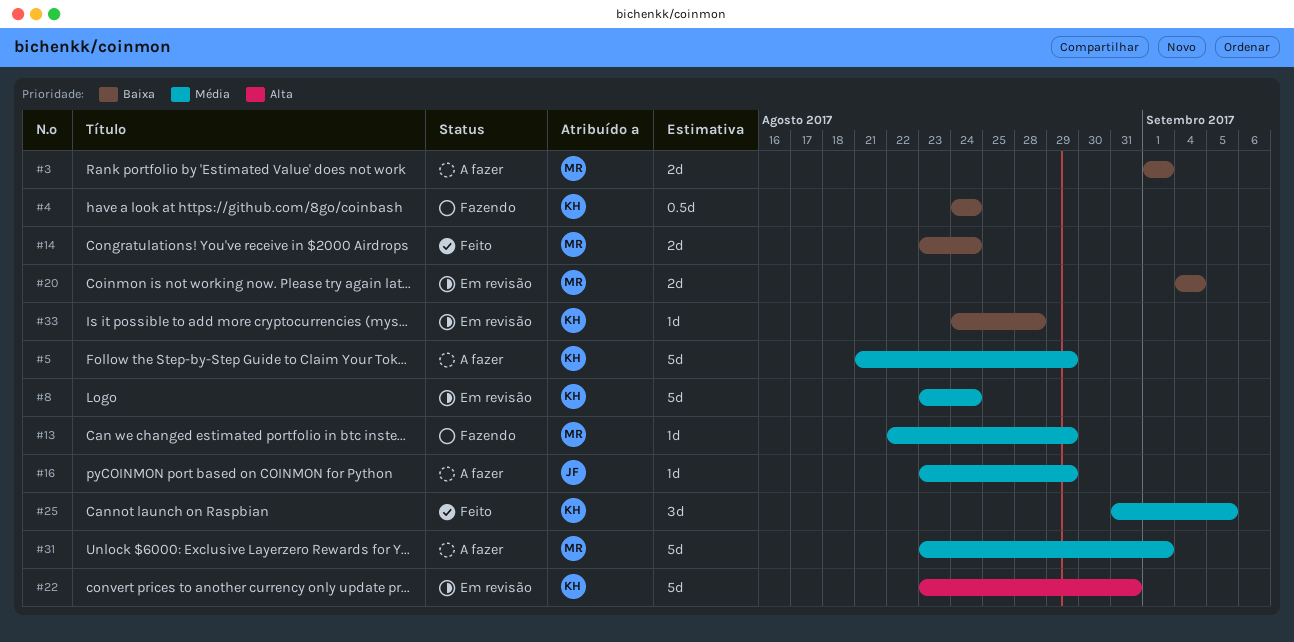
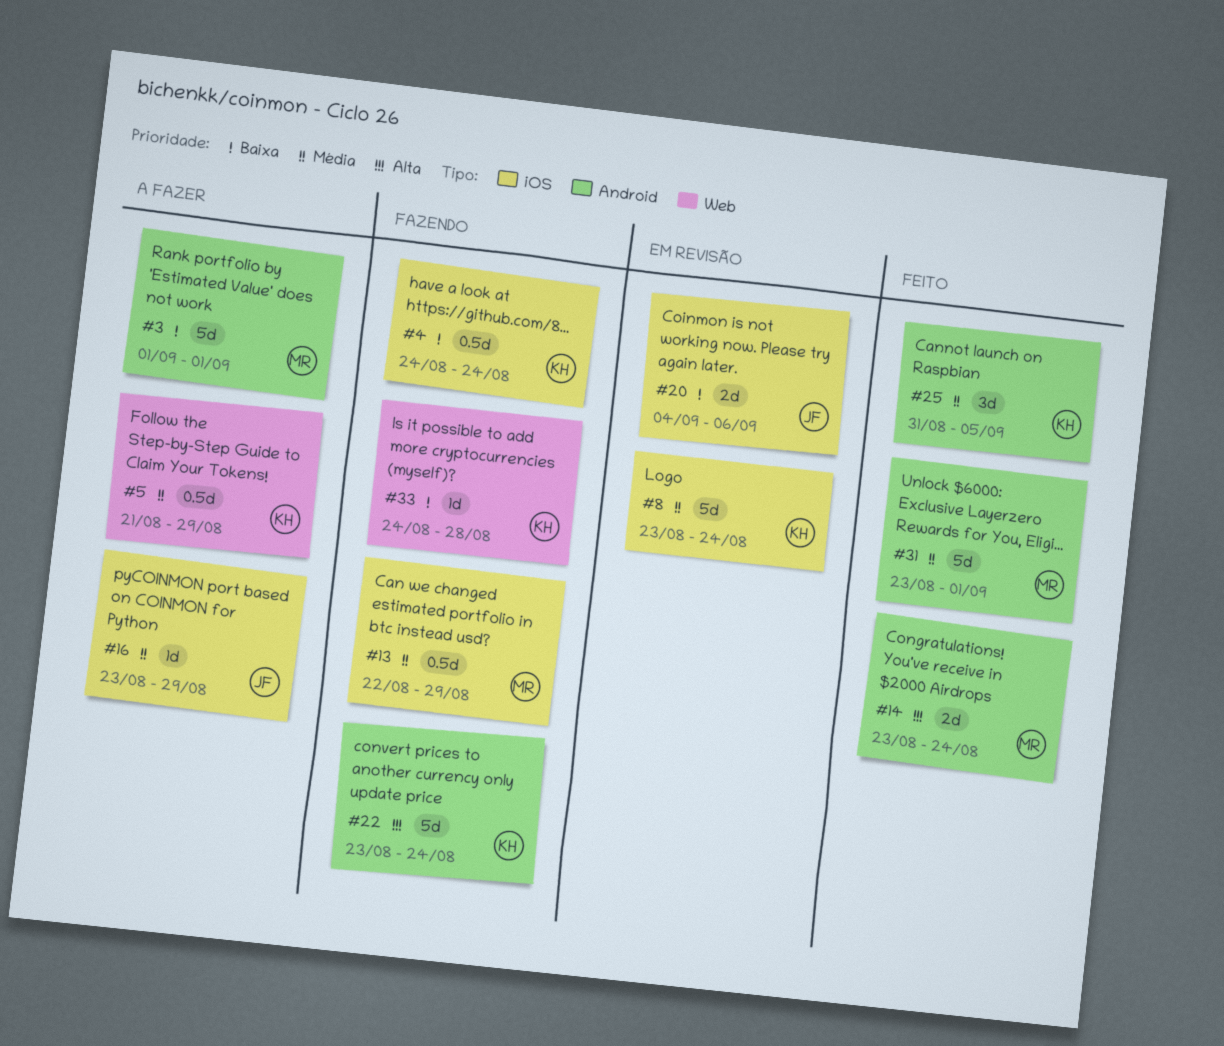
#3, estimate: 2d -> 5d
#5, estimate: 5d -> 0.5d
#13, estimate: 1d -> 0.5d
#14, priority: Baixa -> Alta
#20, owner: MR -> JF
#20, due: Sep 4 -> Sep 6
#22, status: Em revisão -> Fazendo
#22, due: Aug 31 -> Aug 24
#31, status: A fazer -> Feito
#33, status: Em revisão -> Fazendo

